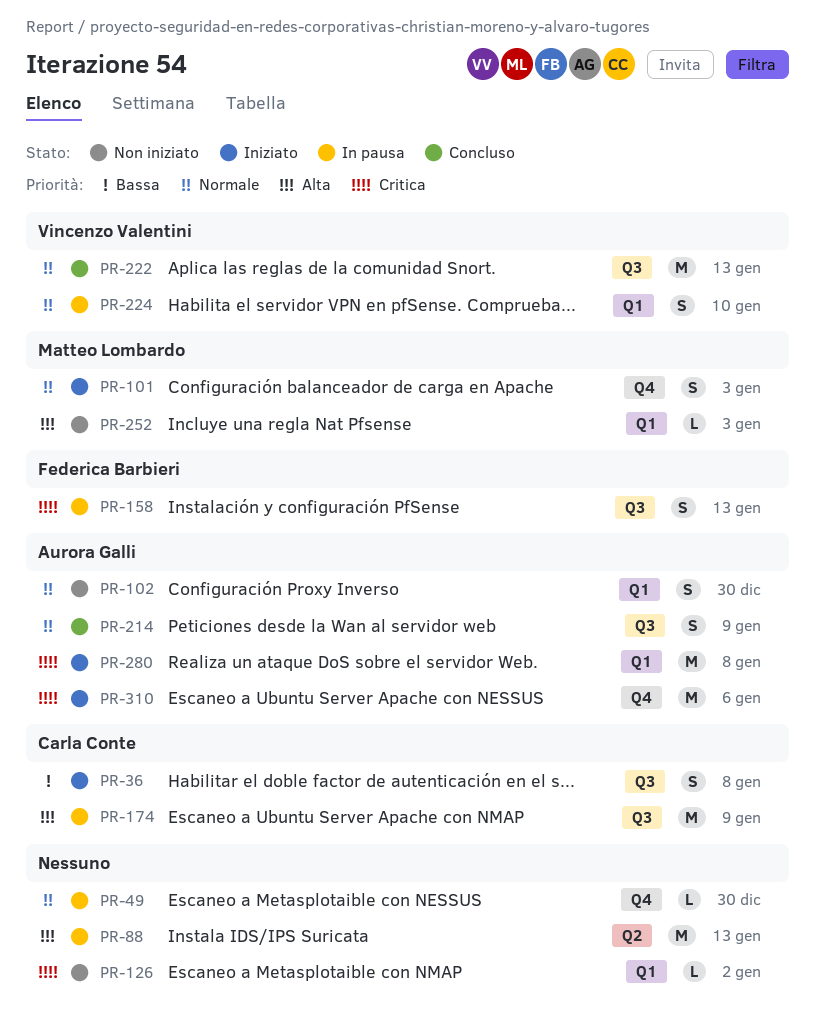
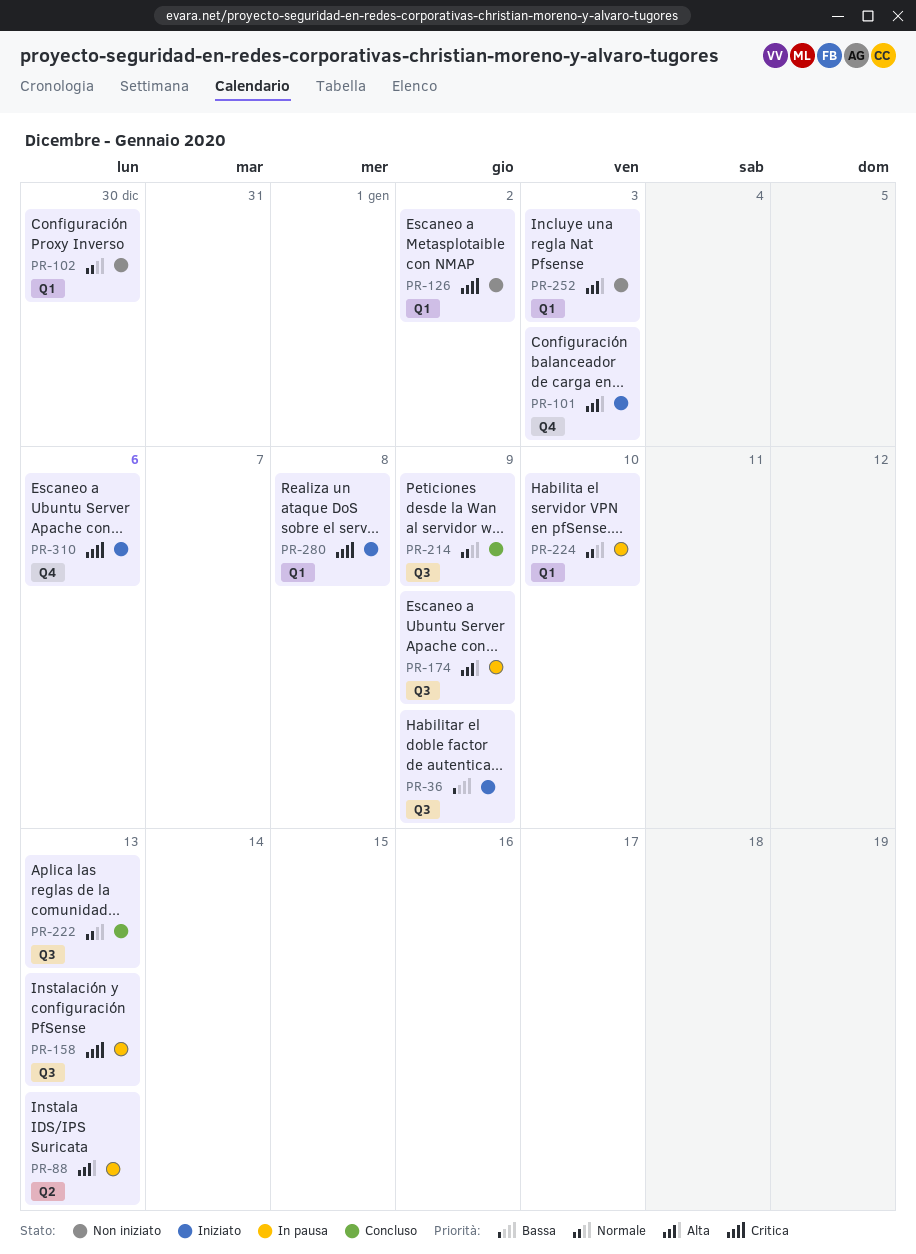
PR-36, due: Jan 8 -> Jan 9
PR-49: present -> none
PR-101, priority: Normale -> Alta

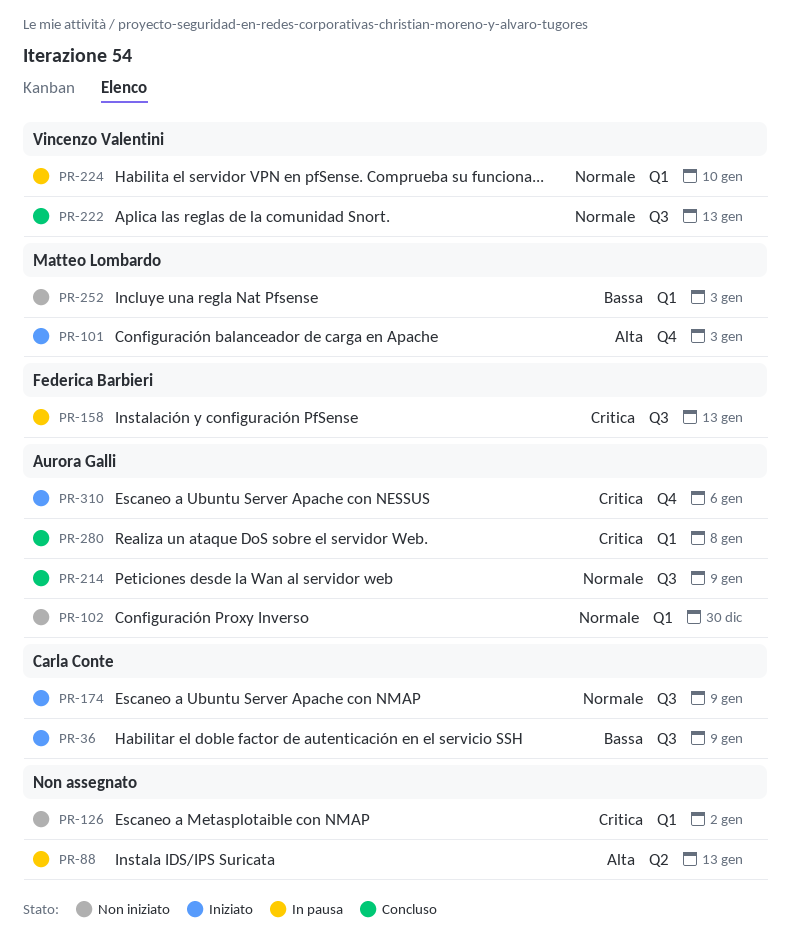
PR-174, status: In pausa -> Iniziato
PR-174, priority: Alta -> Normale
PR-252, priority: Alta -> Bassa
PR-280, status: Iniziato -> Concluso

